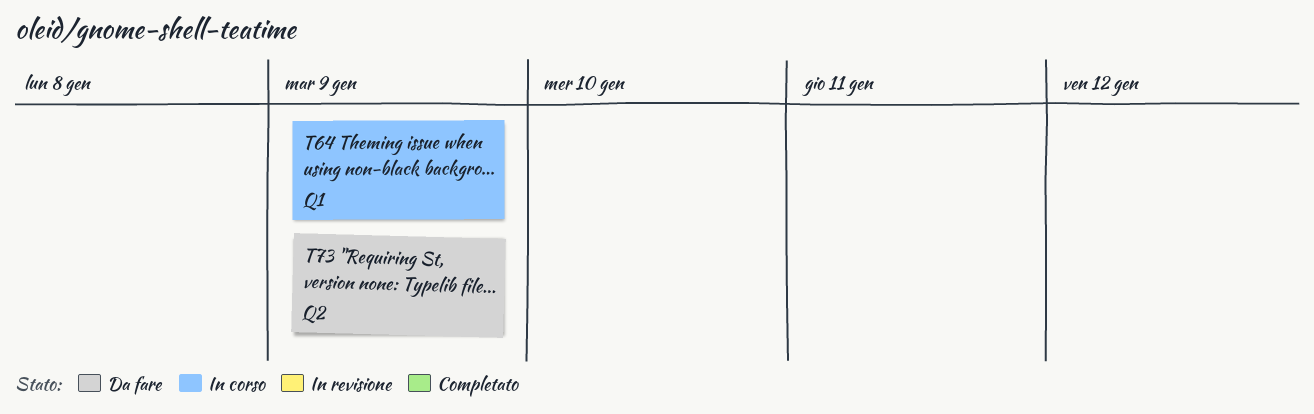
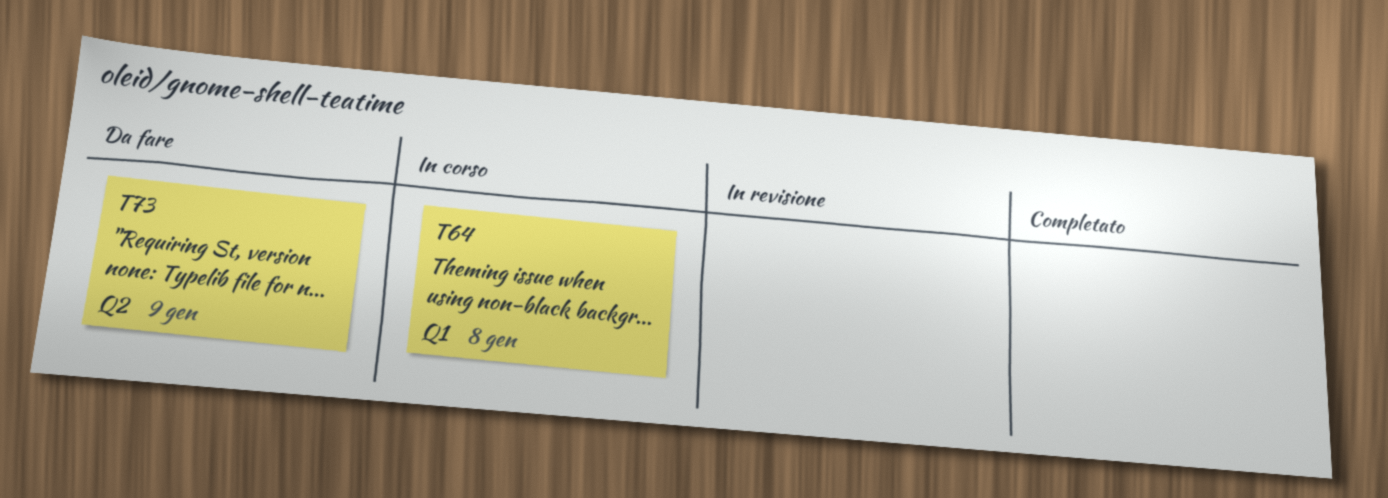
T64, due: Jan 9 -> Jan 8

